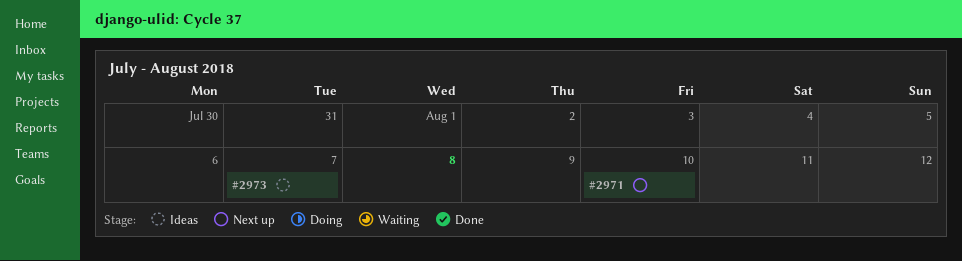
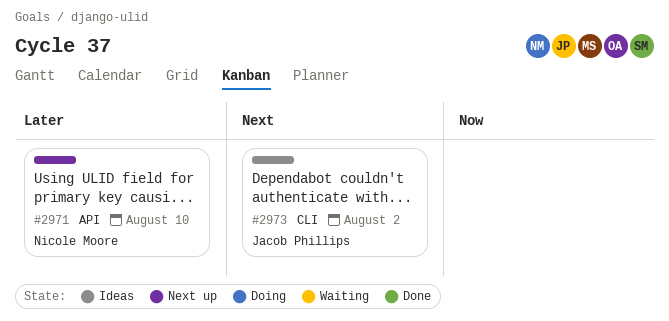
#2973, due: Aug 7 -> Aug 2

